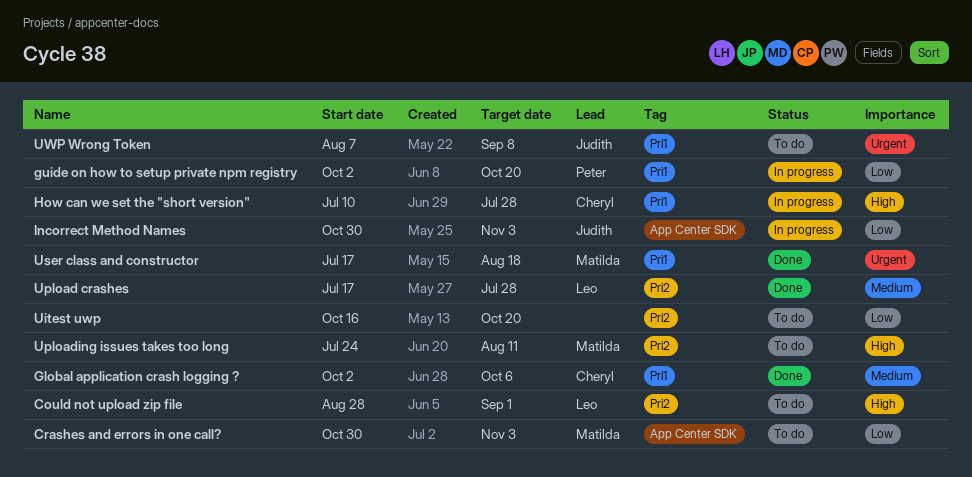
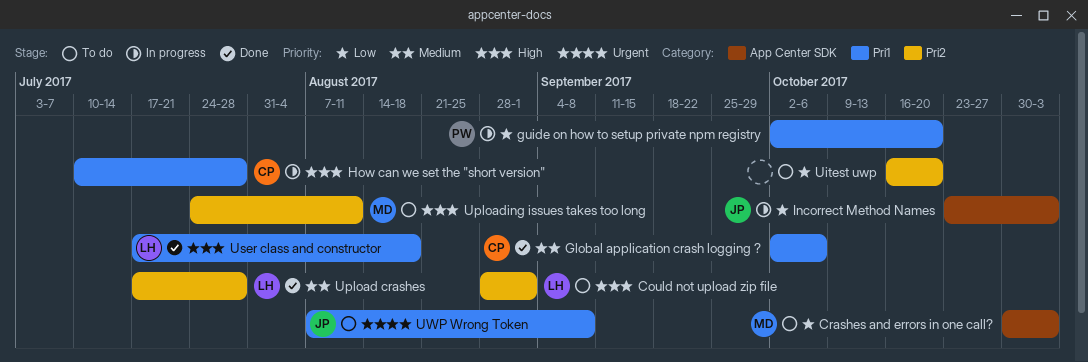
Incorrect Method Names, start: Oct 30 -> Oct 23
User class and constructor, owner: Matilda -> Leo
User class and constructor, priority: Urgent -> High

